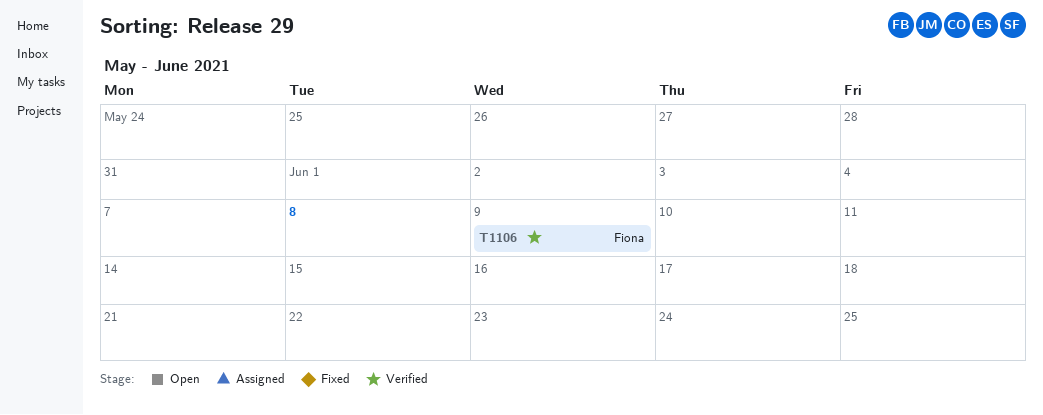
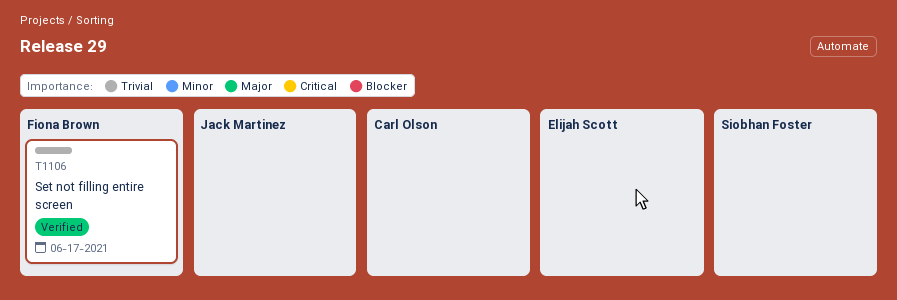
T1106, due: Jun 9 -> Jun 17

